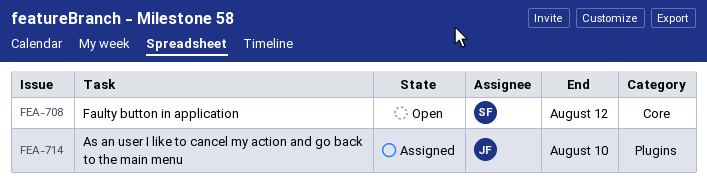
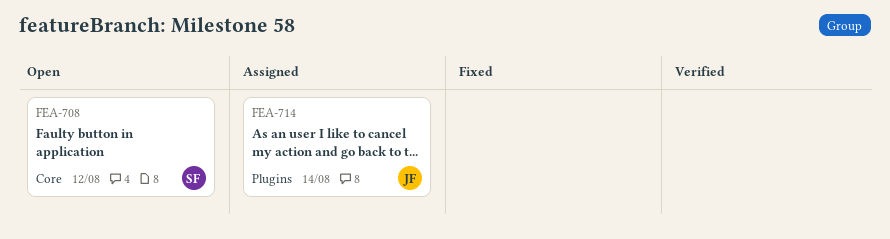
FEA-714, due: Aug 10 -> Aug 14

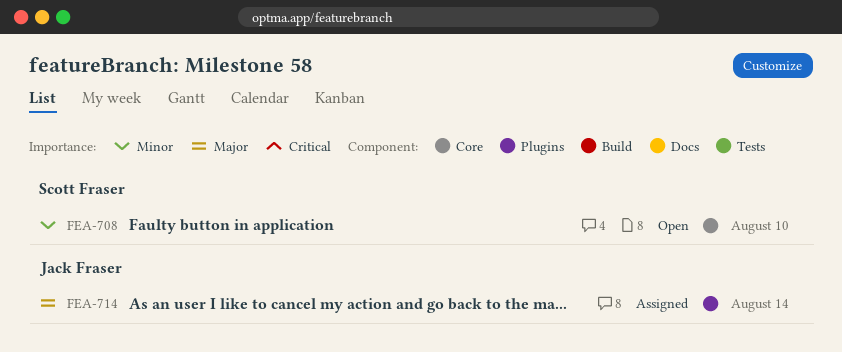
FEA-708, due: Aug 12 -> Aug 10

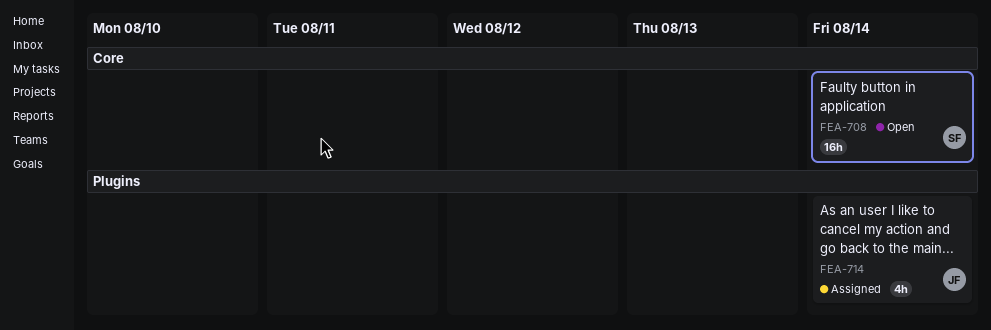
FEA-708, due: Aug 10 -> Aug 14

